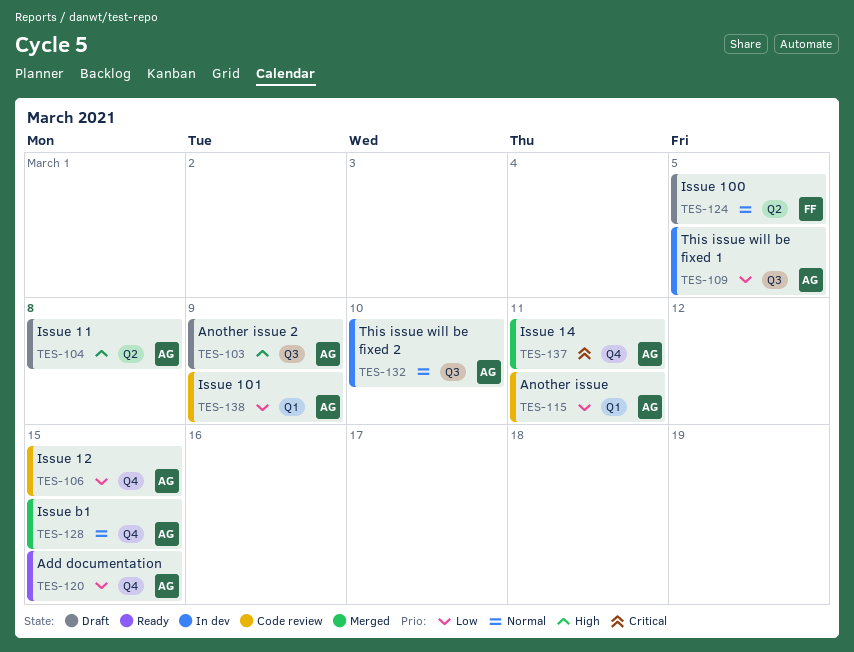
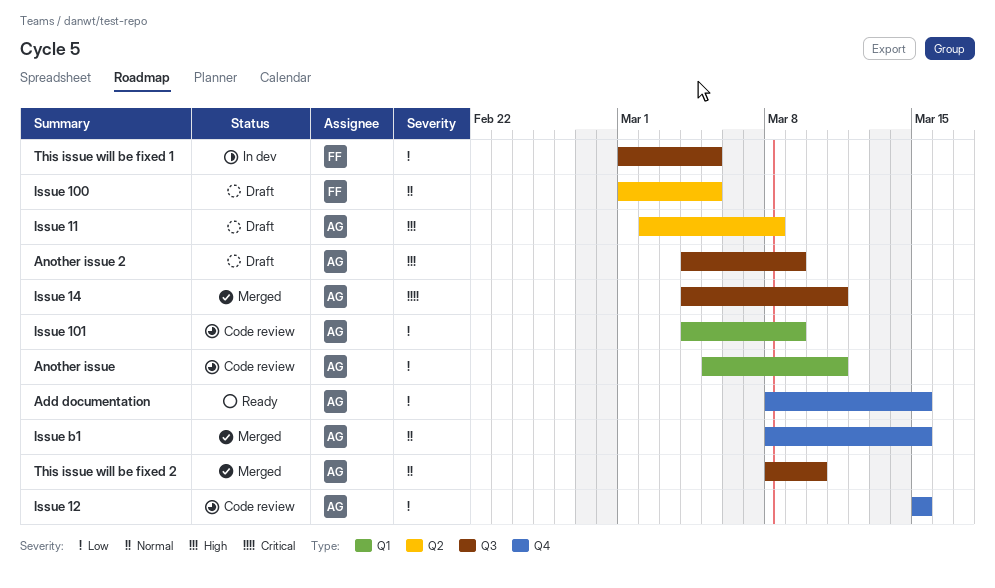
Issue 14, label: Q4 -> Q3
This issue will be fixed 1, owner: AG -> FF
This issue will be fixed 2, status: In dev -> Merged

